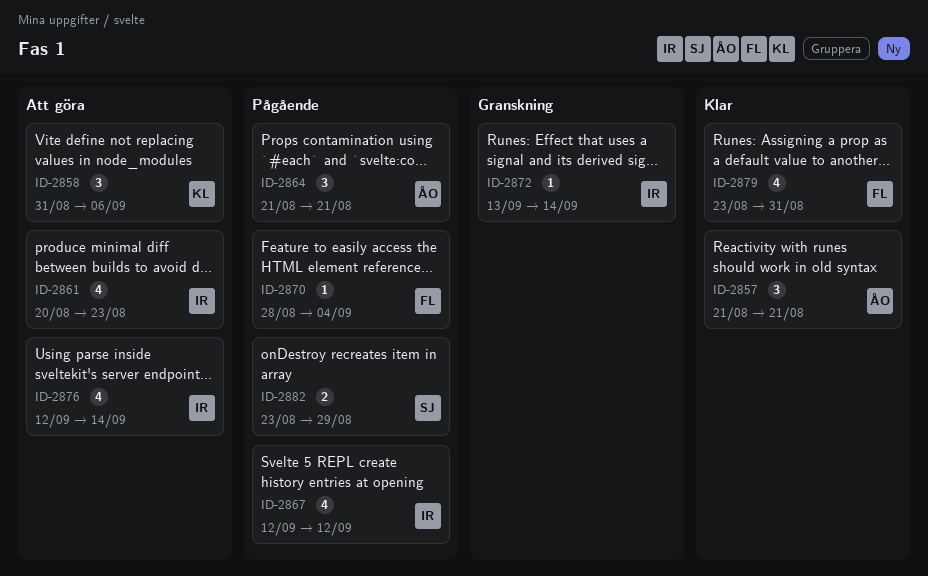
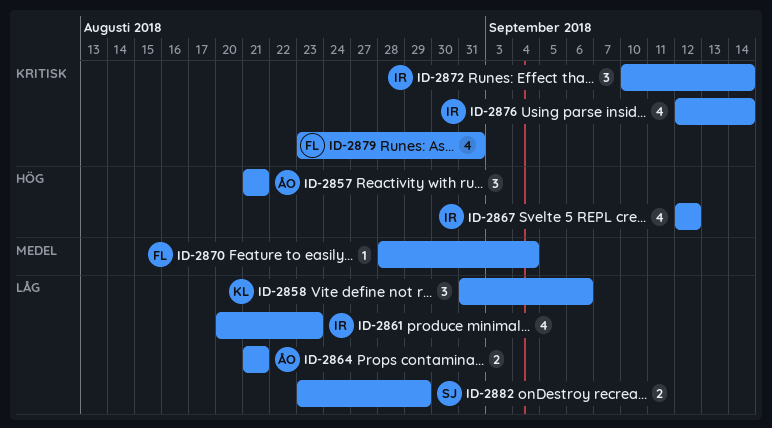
ID-2864, estimate: 3 -> 2
ID-2872, estimate: 1 -> 3
ID-2872, start: Sep 13 -> Sep 10

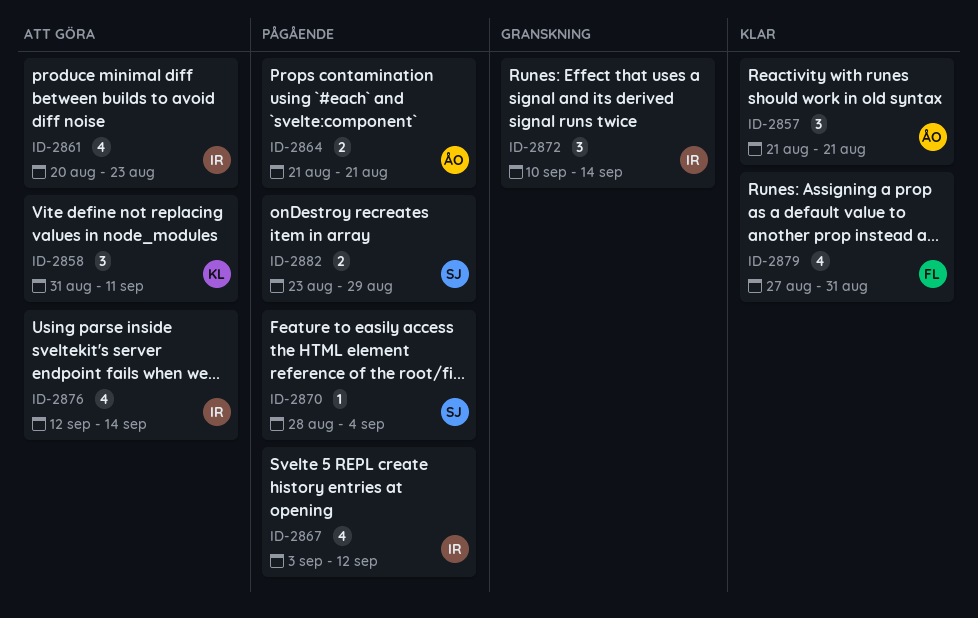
ID-2858, due: Sep 6 -> Sep 11
ID-2867, start: Sep 12 -> Sep 3
ID-2870, owner: FL -> SJ
ID-2879, start: Aug 23 -> Aug 27

